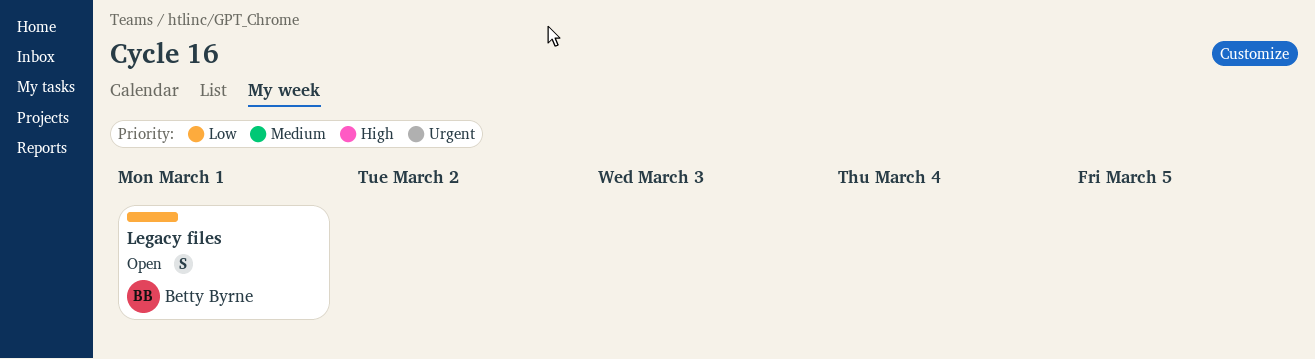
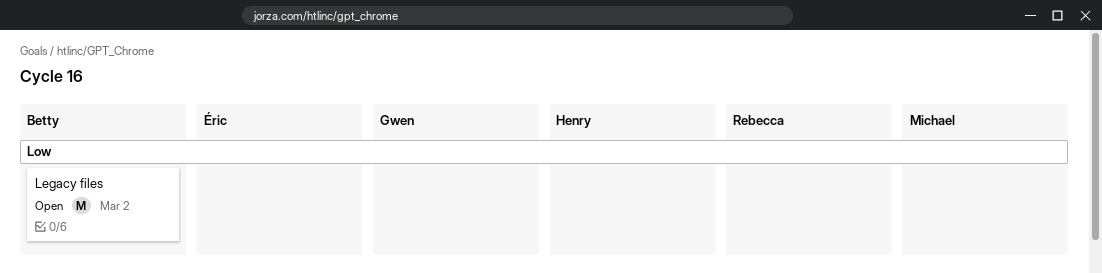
Legacy files, estimate: S -> M
Legacy files, due: Mar 1 -> Mar 2

